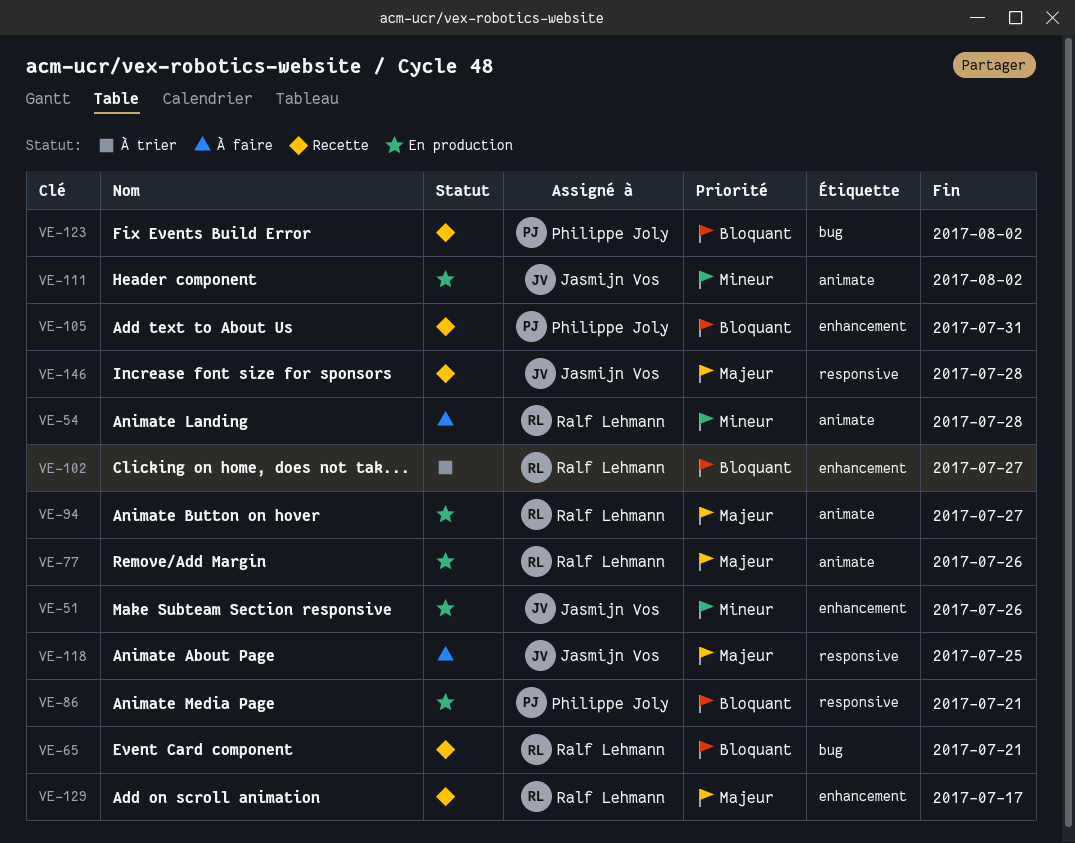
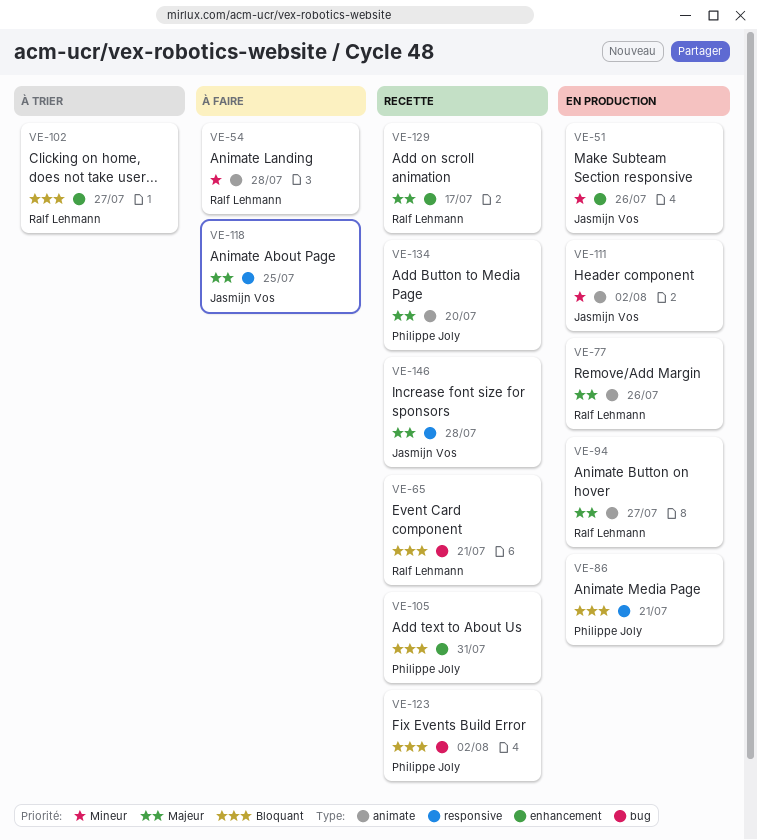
VE-134: none -> present

